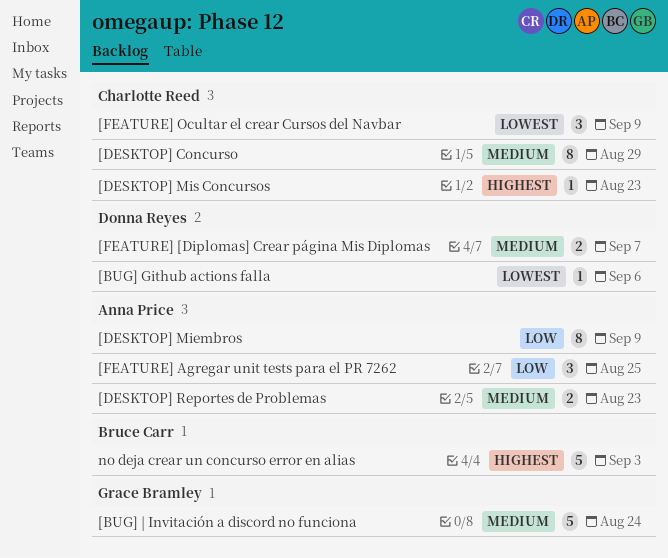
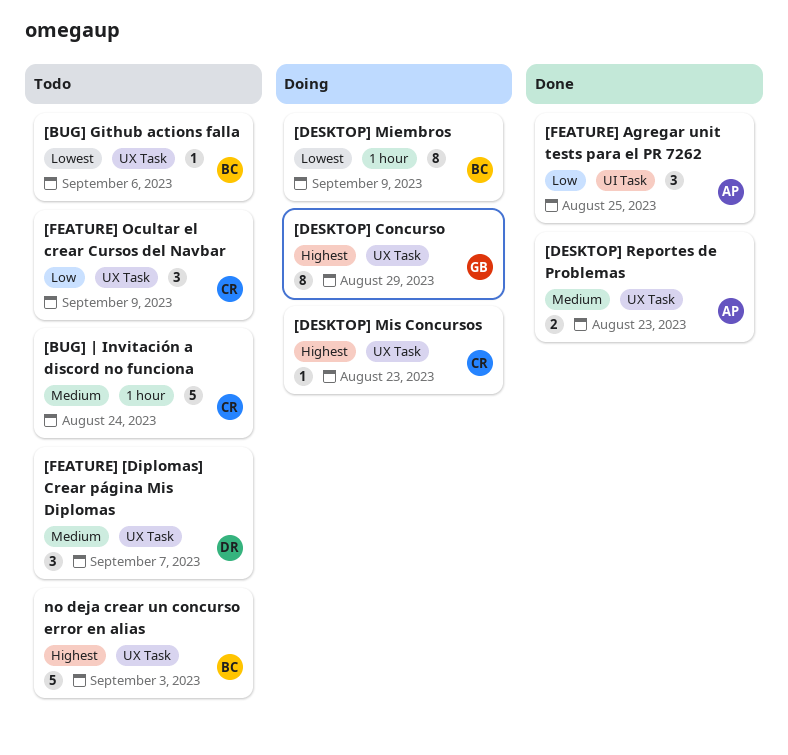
[BUG] Github actions falla, owner: Donna Reyes -> Bruce Carr
[BUG] | Invitación a discord no funciona, owner: Grace Bramley -> Charlotte Reed
[DESKTOP] Concurso, owner: Charlotte Reed -> Grace Bramley
[DESKTOP] Concurso, priority: Medium -> Highest
[DESKTOP] Miembros, owner: Anna Price -> Bruce Carr
[DESKTOP] Miembros, priority: Low -> Lowest
[FEATURE] [Diplomas] Crear página Mis Diplomas, estimate: 2 -> 3
[FEATURE] Ocultar el crear Cursos del Navbar, priority: Lowest -> Low

